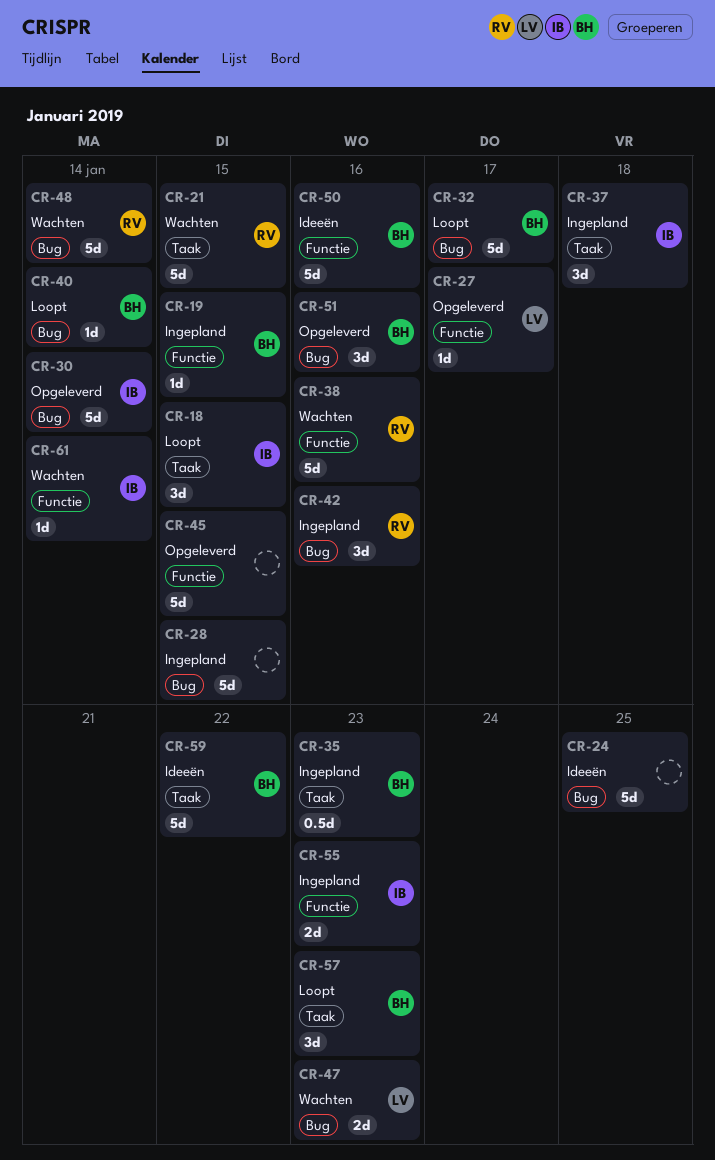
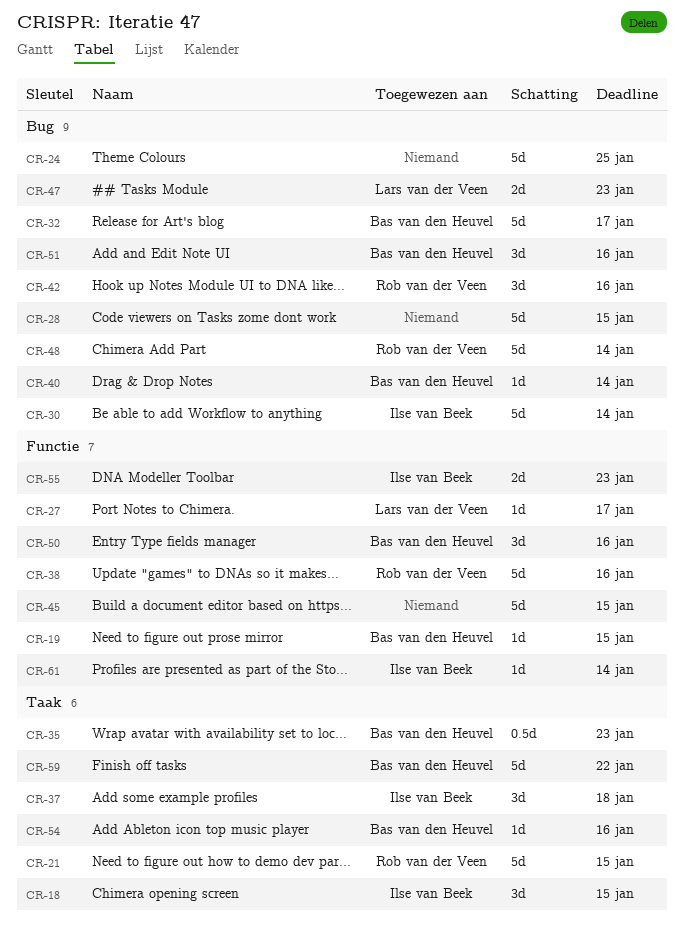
CR-50, estimate: 5d -> 3d
CR-54: none -> present
CR-57: present -> none

